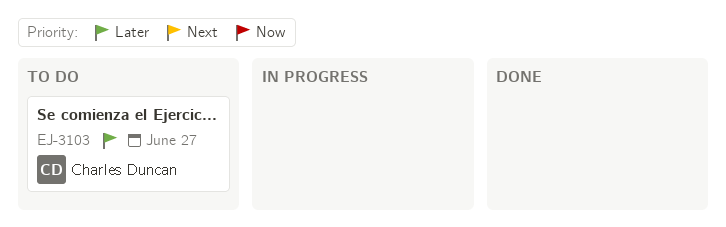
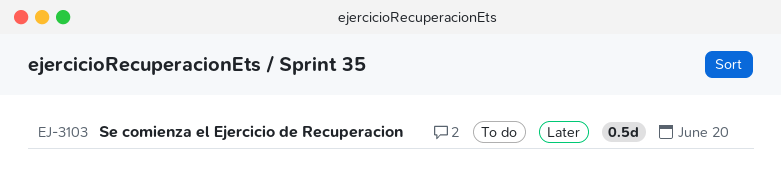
EJ-3103, due: Jun 27 -> Jun 20

